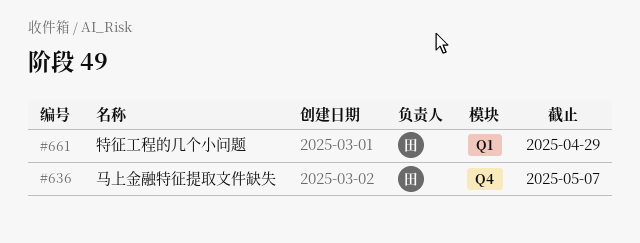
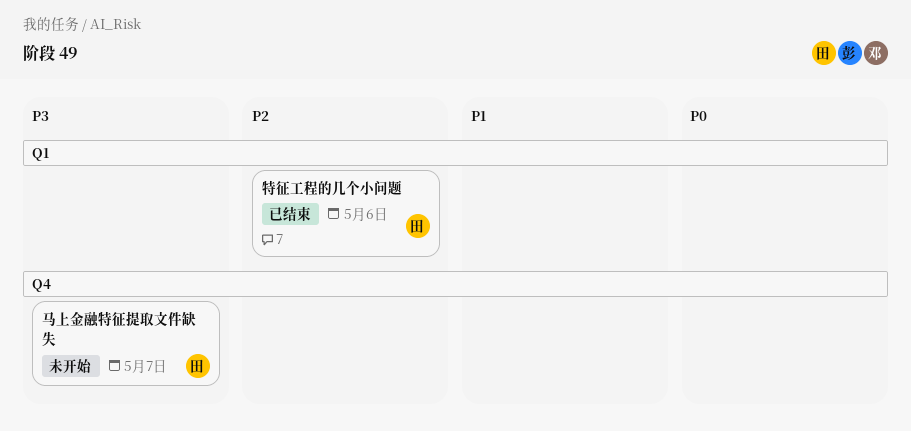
特征工程的几个小问题, due: Apr 29 -> May 6

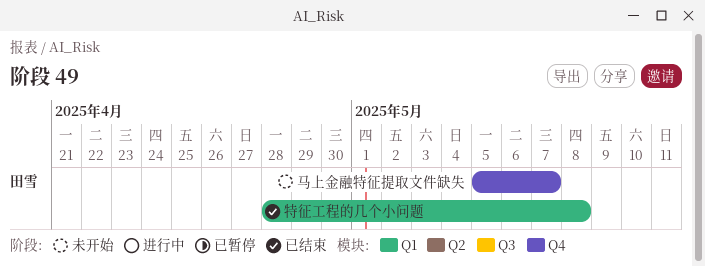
特征工程的几个小问题, due: May 6 -> May 8

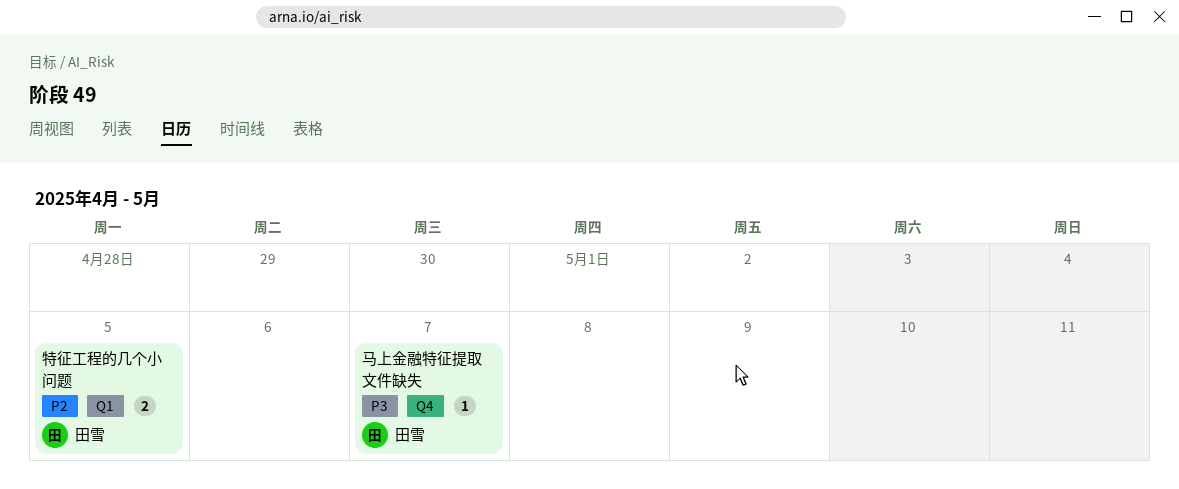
特征工程的几个小问题, due: May 8 -> May 5

